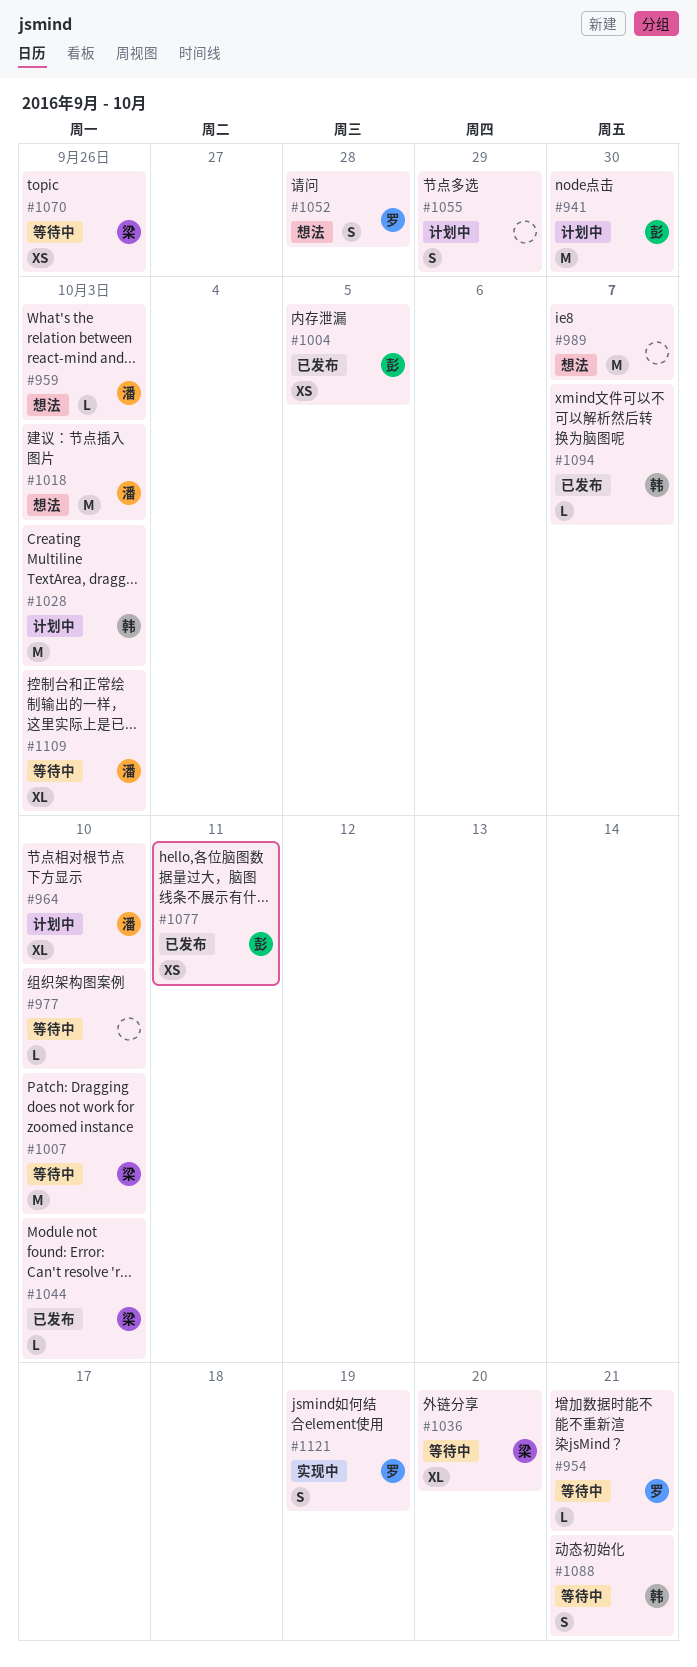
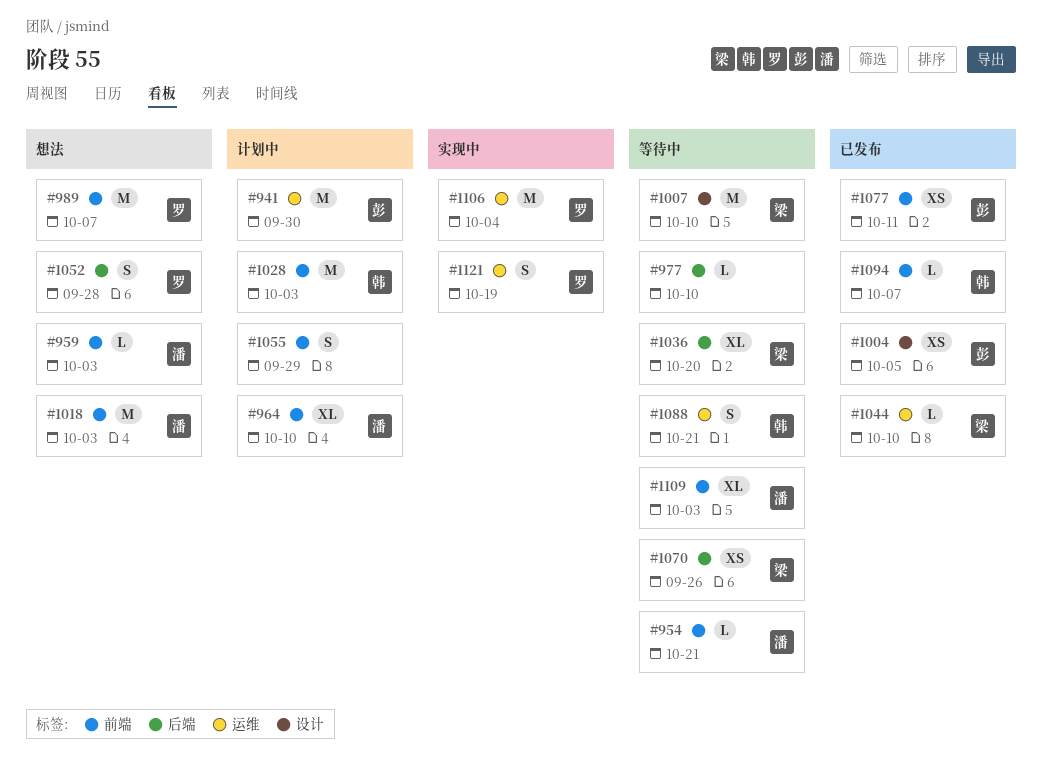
#954, owner: 罗 -> 潘
#989, owner: none -> 罗
#1106: none -> present

